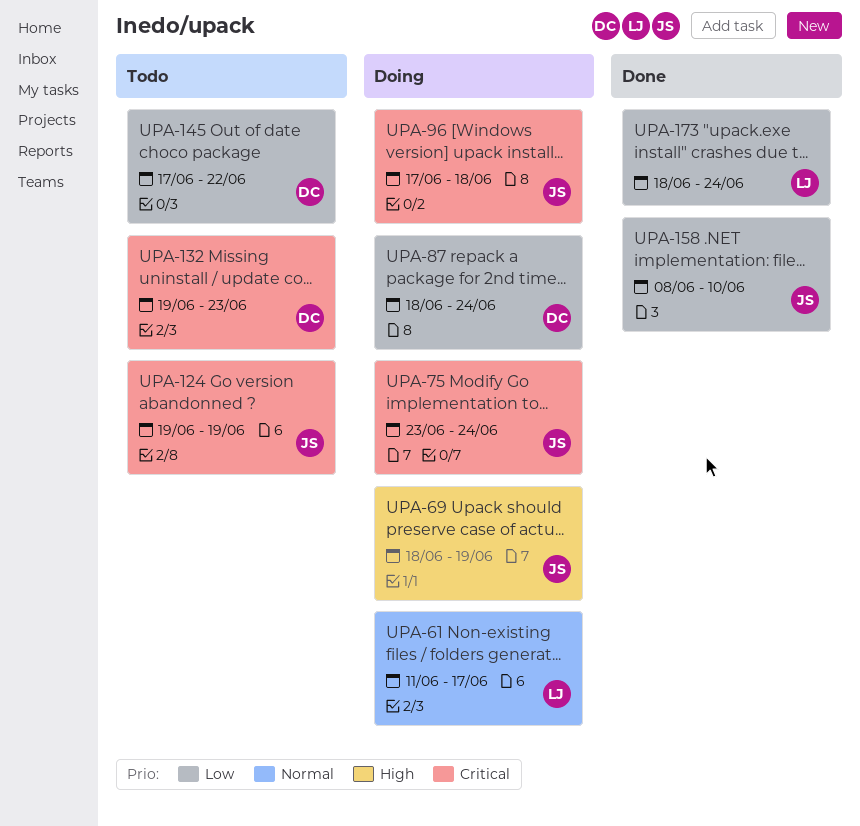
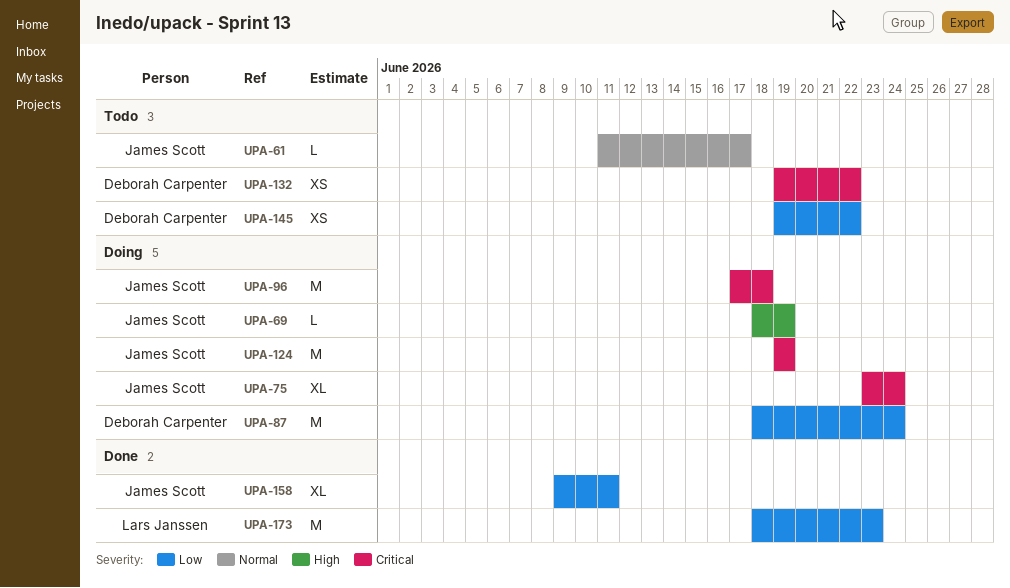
UPA-61, status: Doing -> Todo
UPA-61, owner: Lars Janssen -> James Scott
UPA-124, status: Todo -> Doing
UPA-132, due: Jun 23 -> Jun 22
UPA-145, start: Jun 17 -> Jun 19
UPA-158, start: Jun 8 -> Jun 9
UPA-158, due: Jun 10 -> Jun 11
UPA-173, due: Jun 24 -> Jun 23

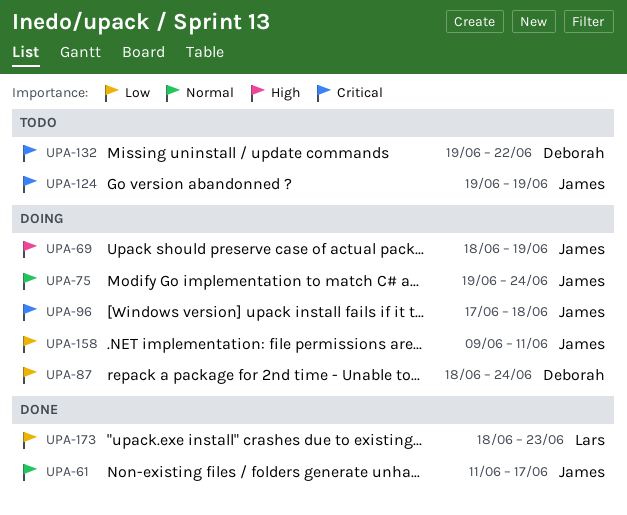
UPA-61, status: Todo -> Done
UPA-75, priority: Critical -> Normal
UPA-75, start: Jun 23 -> Jun 19
UPA-124, status: Doing -> Todo
UPA-145: present -> none
UPA-158, status: Done -> Doing

